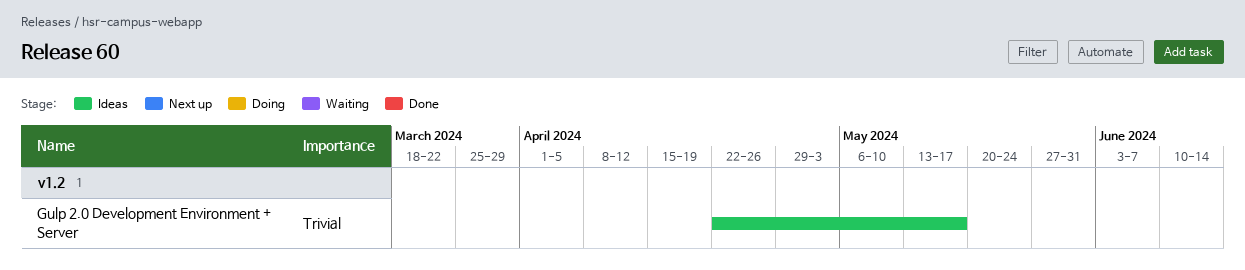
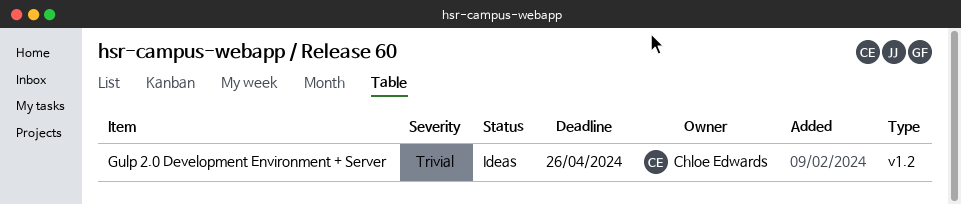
Gulp 2.0 Development Environment + Server, due: May 17 -> Apr 26

